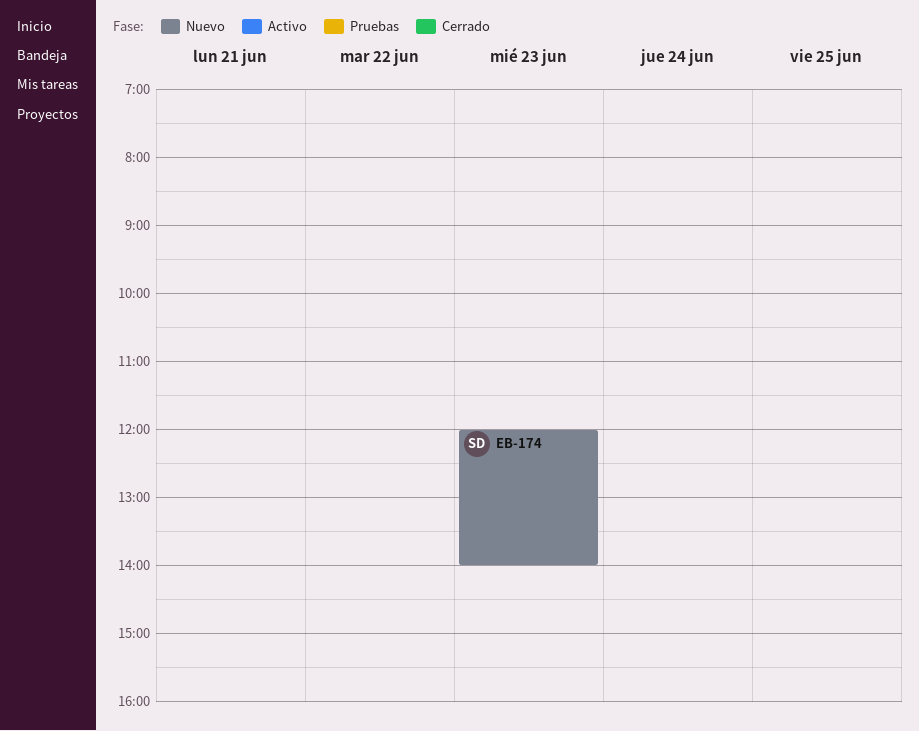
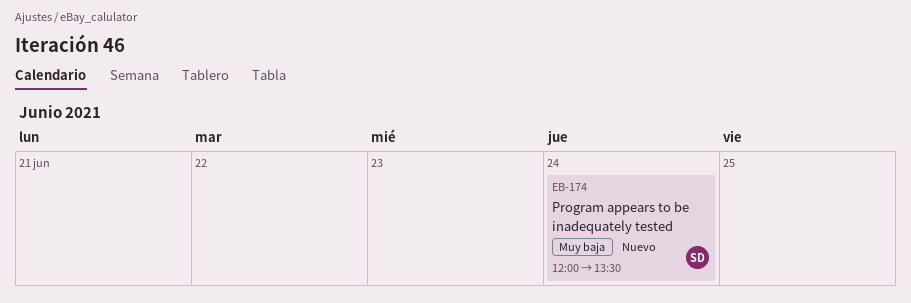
EB-174, day: Jun 23 -> Jun 24
EB-174, ends: 14:00 -> 13:30

